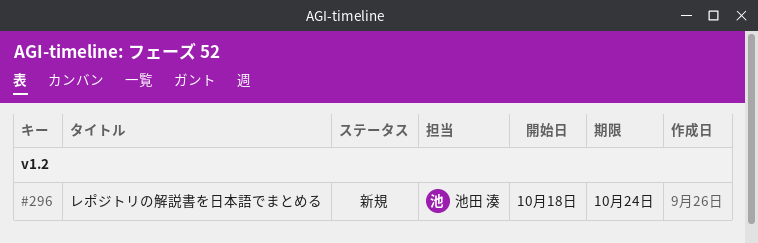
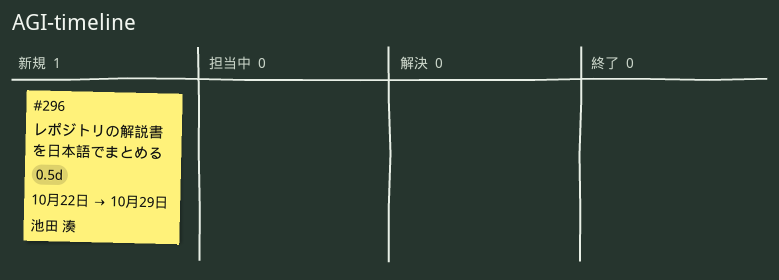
#296, start: Oct 18 -> Oct 22
#296, due: Oct 24 -> Oct 29

